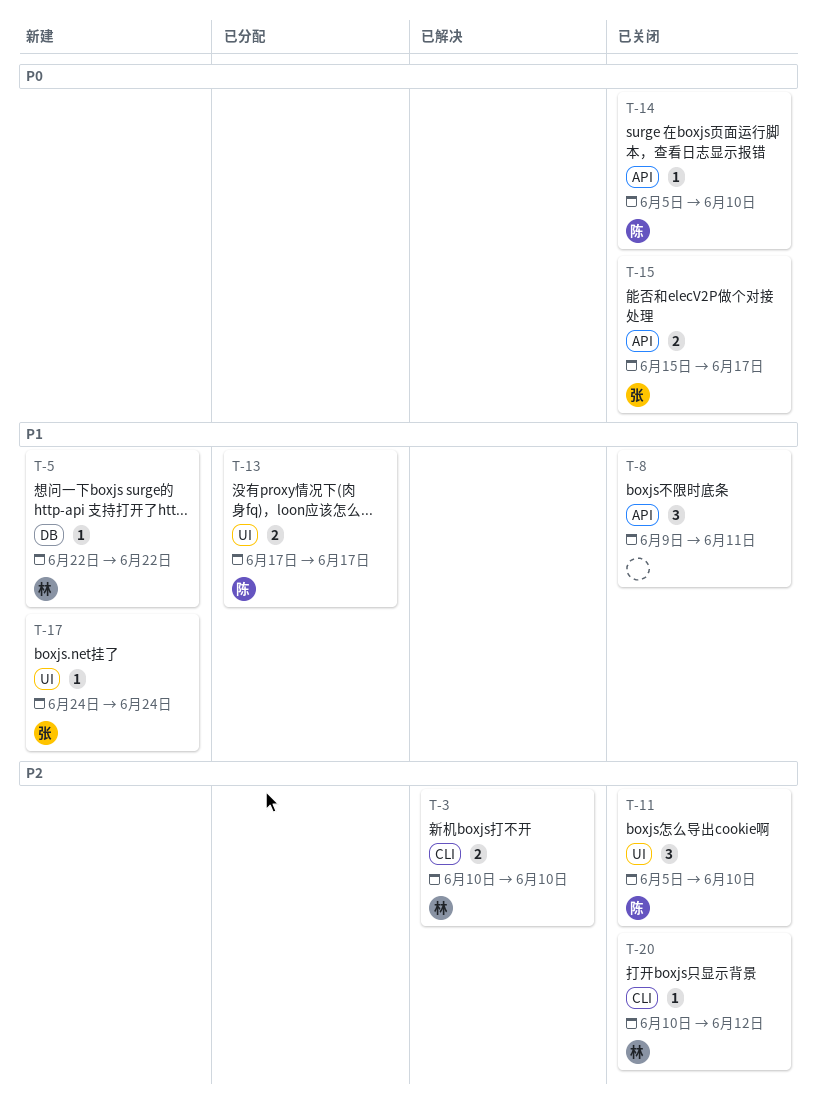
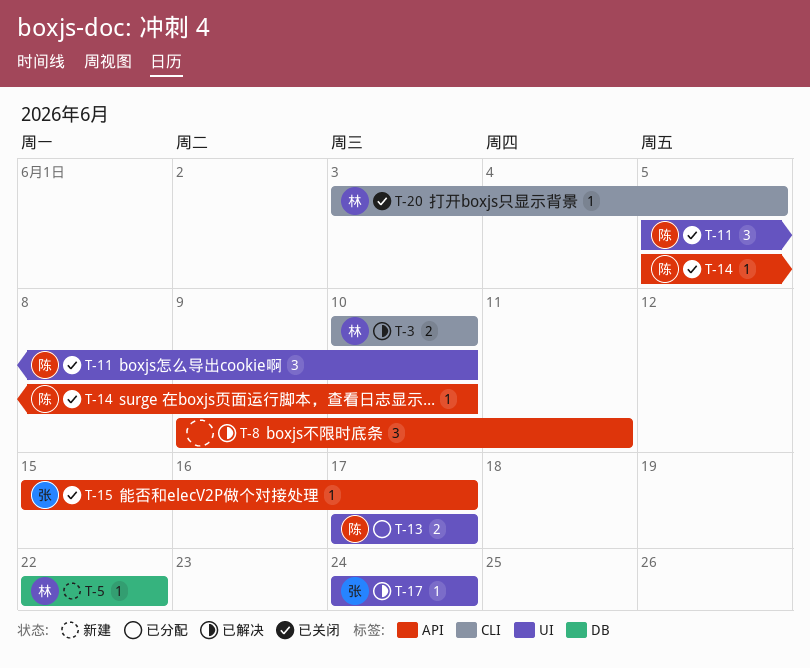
T-8, status: 已关闭 -> 已解决
T-15, estimate: 2 -> 1
T-17, status: 新建 -> 已解决
T-20, start: Jun 10 -> Jun 3
T-20, due: Jun 12 -> Jun 5

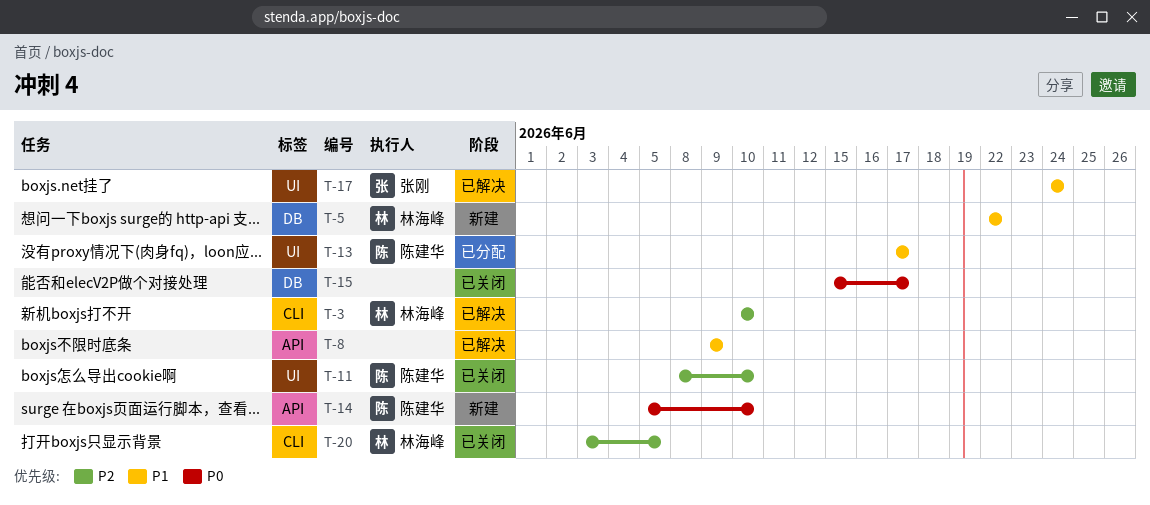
T-8, due: Jun 11 -> Jun 9
T-11, start: Jun 5 -> Jun 8
T-14, status: 已关闭 -> 新建
T-15, owner: 张刚 -> none
T-15, label: API -> DB

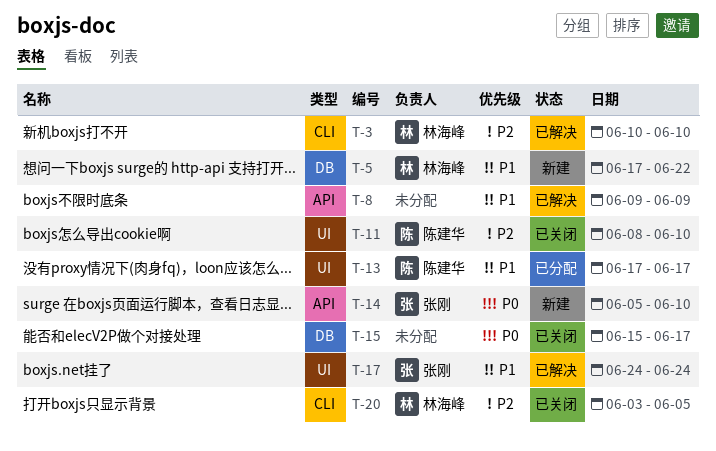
T-5, start: Jun 22 -> Jun 17
T-14, owner: 陈建华 -> 张刚

